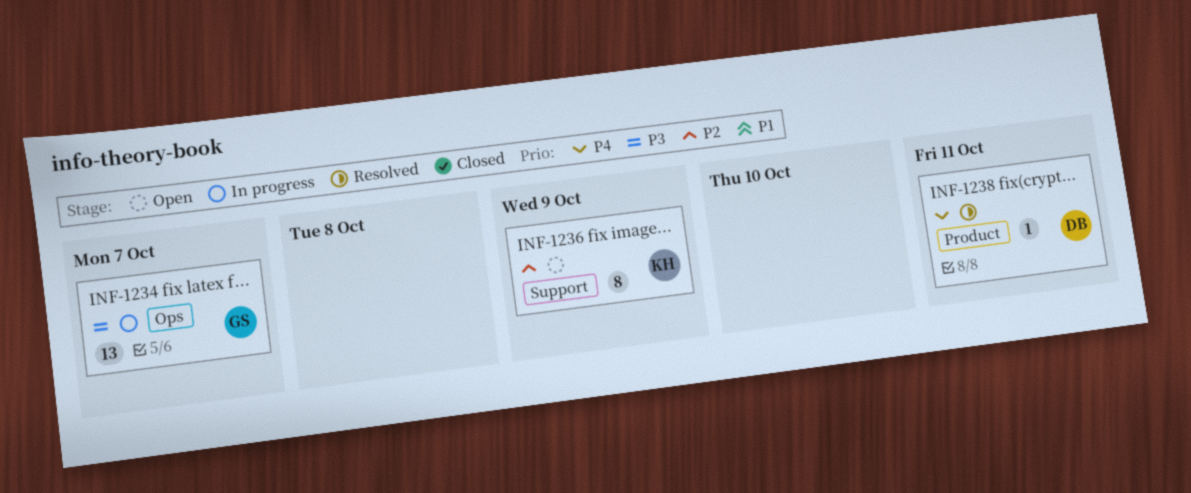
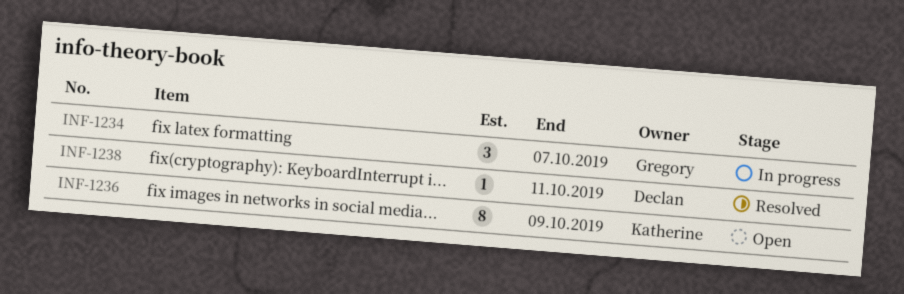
INF-1234, estimate: 13 -> 3

